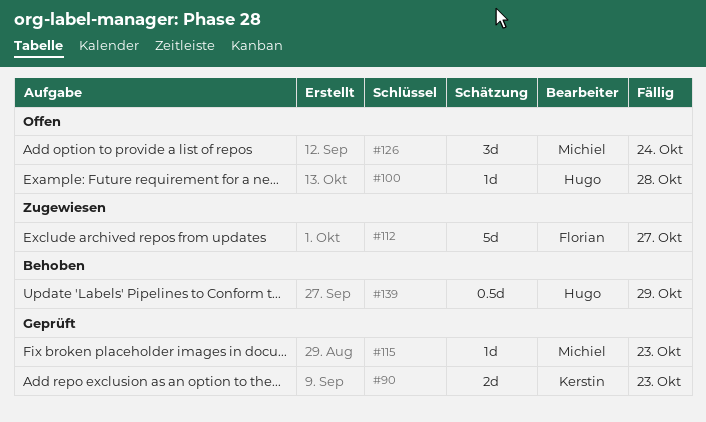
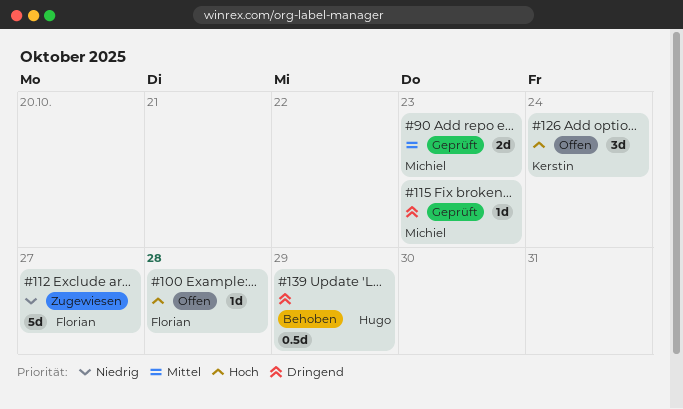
#90, owner: Kerstin -> Michiel
#100, owner: Hugo -> Florian
#126, owner: Michiel -> Kerstin

